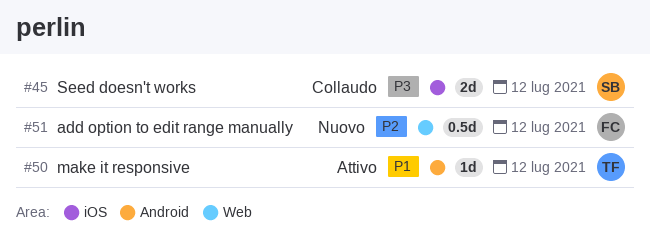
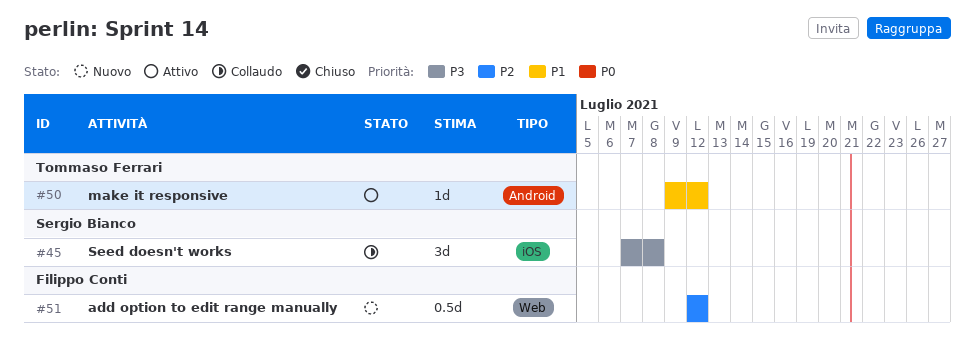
#45, estimate: 2d -> 3d
#45, due: Jul 12 -> Jul 8

